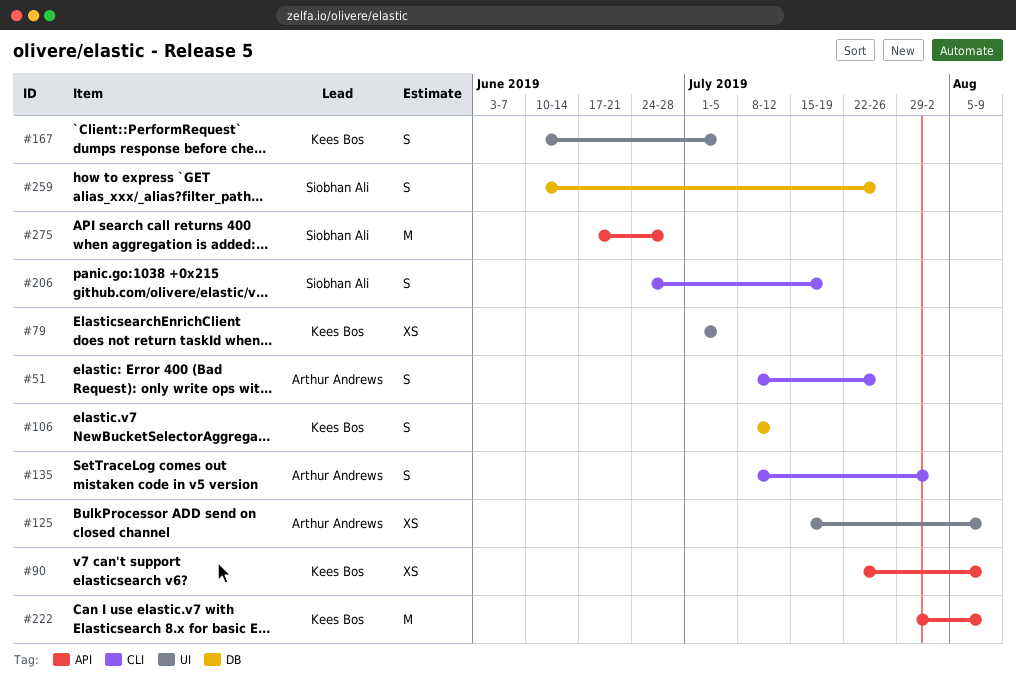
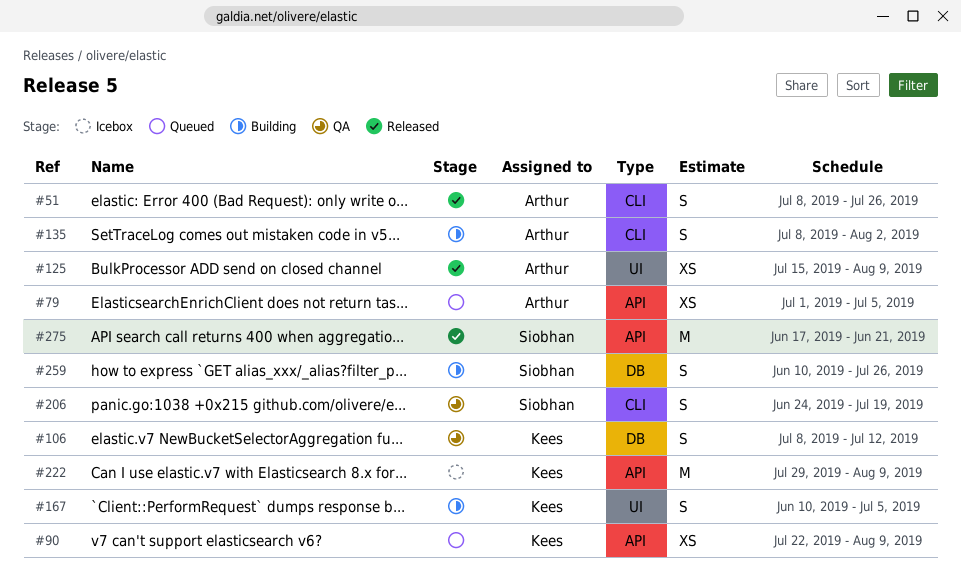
#79, owner: Kees Bos -> Arthur Andrews
#79, label: UI -> API
#275, due: Jun 28 -> Jun 21

